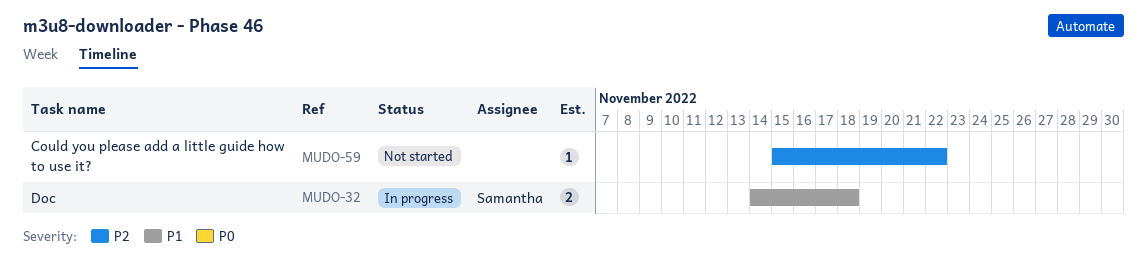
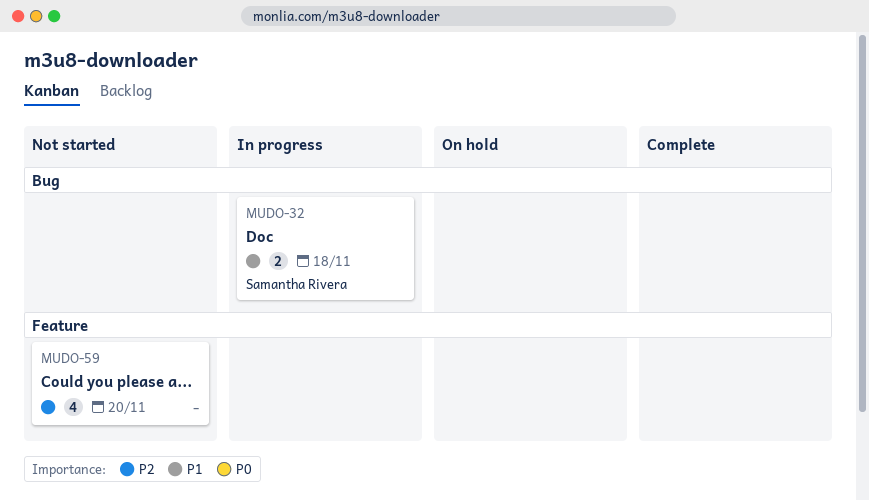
MUDO-59, estimate: 1 -> 4
MUDO-59, due: Nov 22 -> Nov 20

